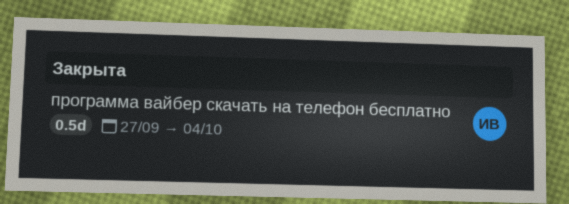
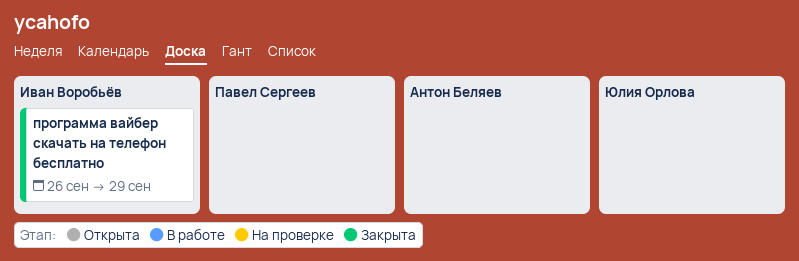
программа вайбер скачать на телефон бесплатно, start: Sep 27 -> Sep 26
программа вайбер скачать на телефон бесплатно, due: Oct 4 -> Sep 29

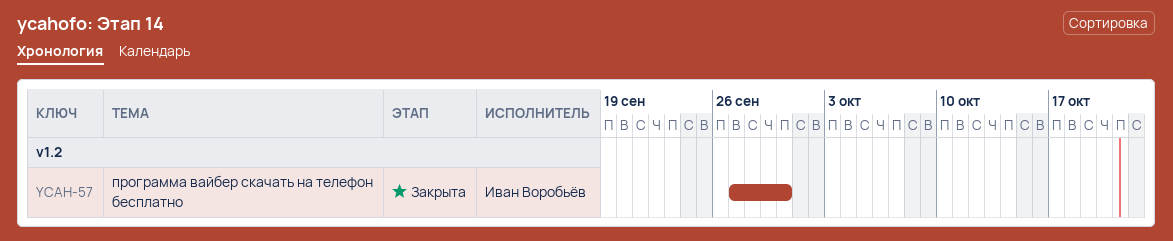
программа вайбер скачать на телефон бесплатно, start: Sep 26 -> Sep 27
программа вайбер скачать на телефон бесплатно, due: Sep 29 -> Sep 30

